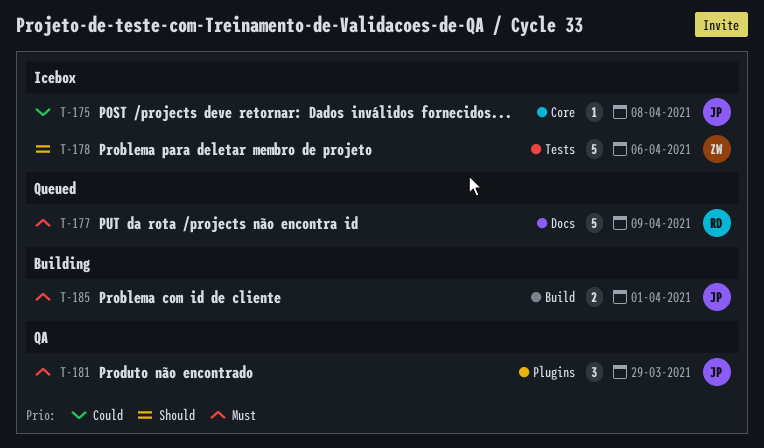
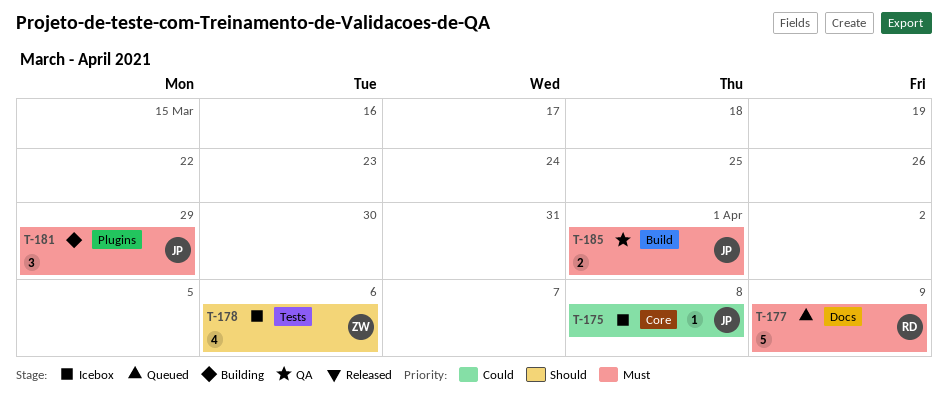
T-178, estimate: 5 -> 4
T-181, status: QA -> Building
T-185, status: Building -> QA

